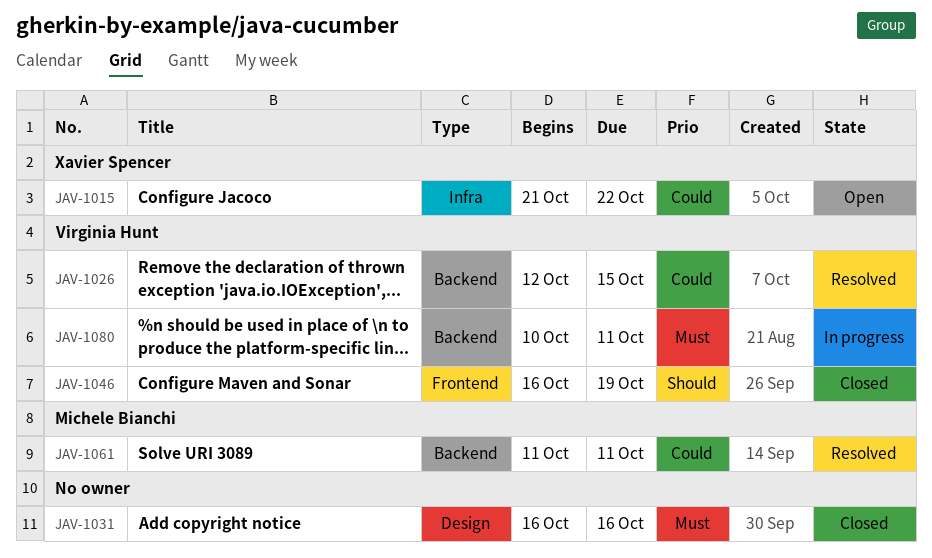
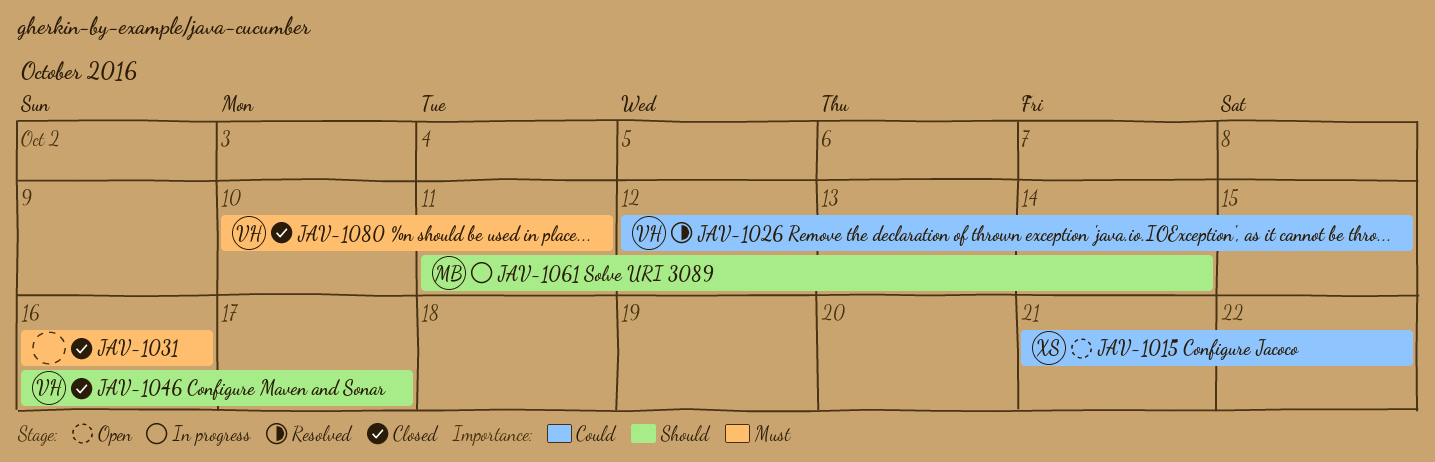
JAV-1046, due: Oct 19 -> Oct 17
JAV-1061, status: Resolved -> In progress
JAV-1061, priority: Could -> Should
JAV-1061, due: Oct 11 -> Oct 14
JAV-1080, status: In progress -> Closed

